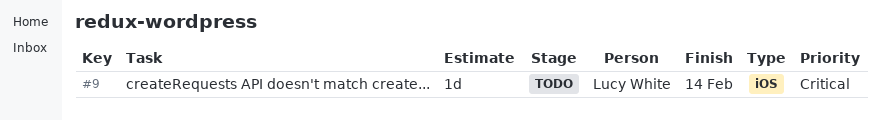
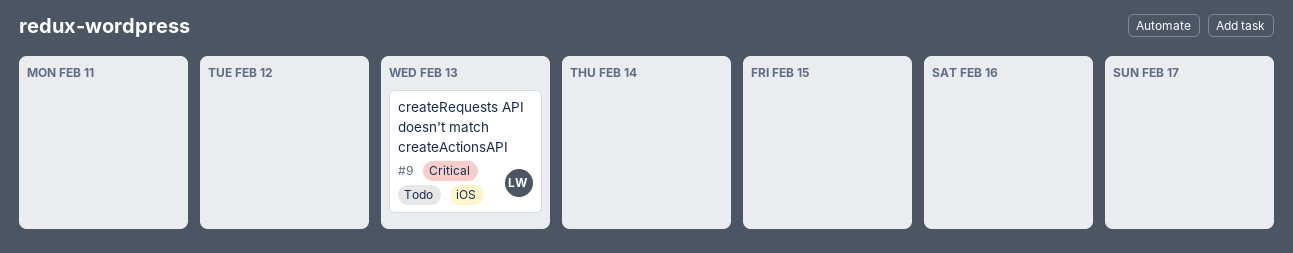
#9, due: Feb 14 -> Feb 13

